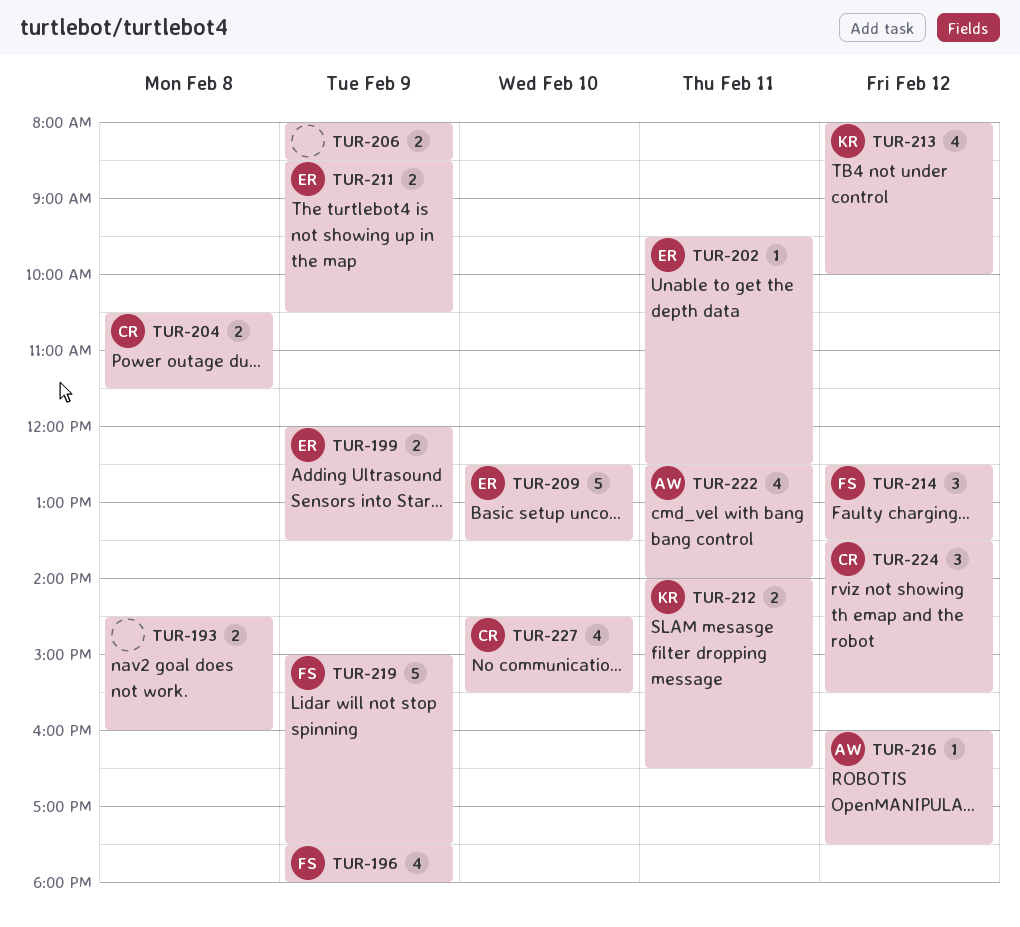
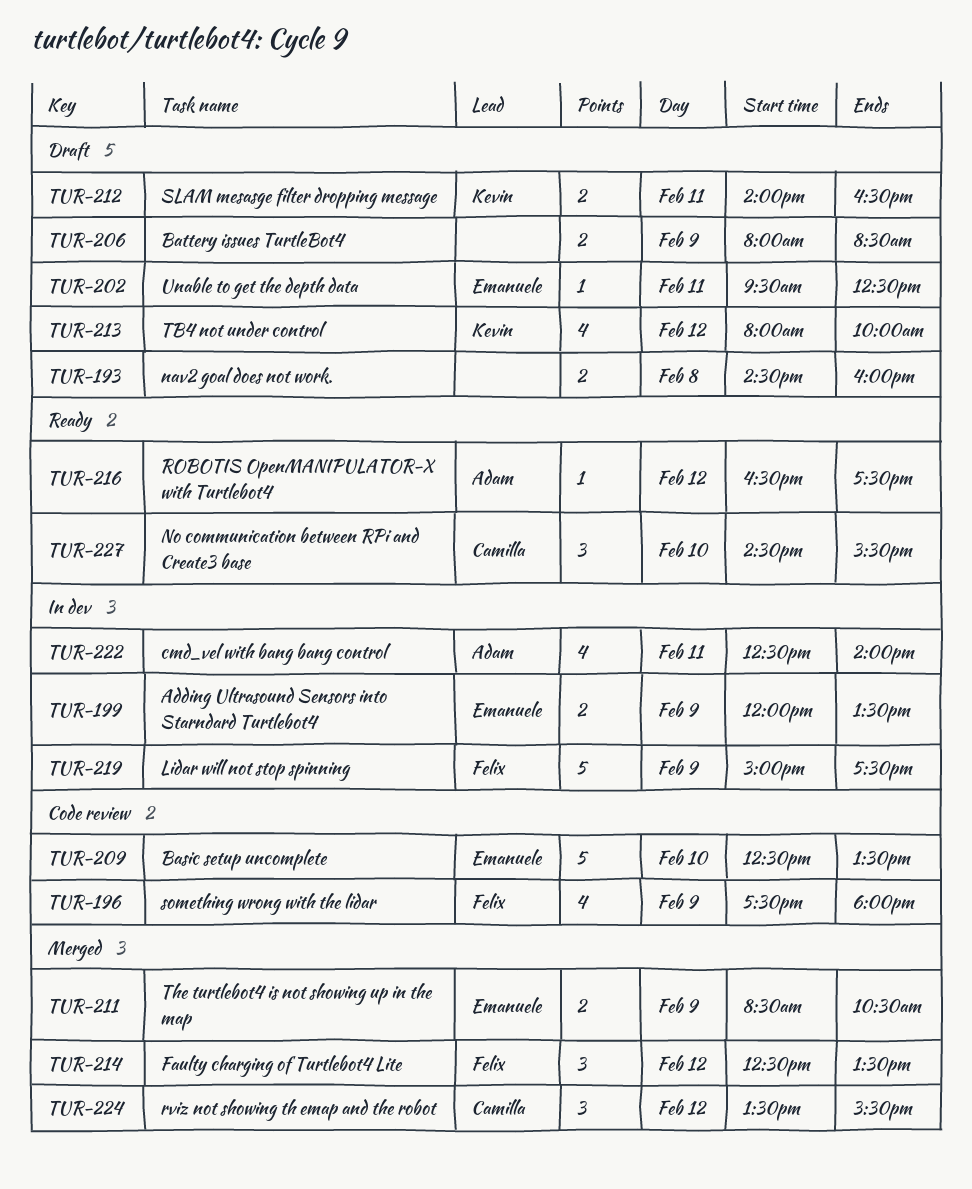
TUR-204: present -> none
TUR-216, begins: 16:00 -> 16:30
TUR-227, estimate: 4 -> 3

